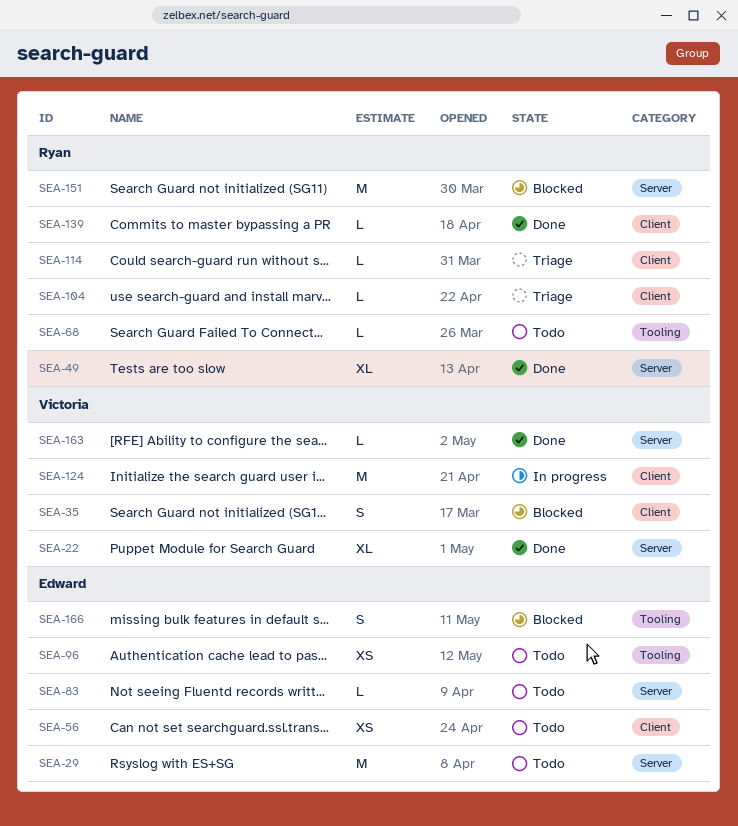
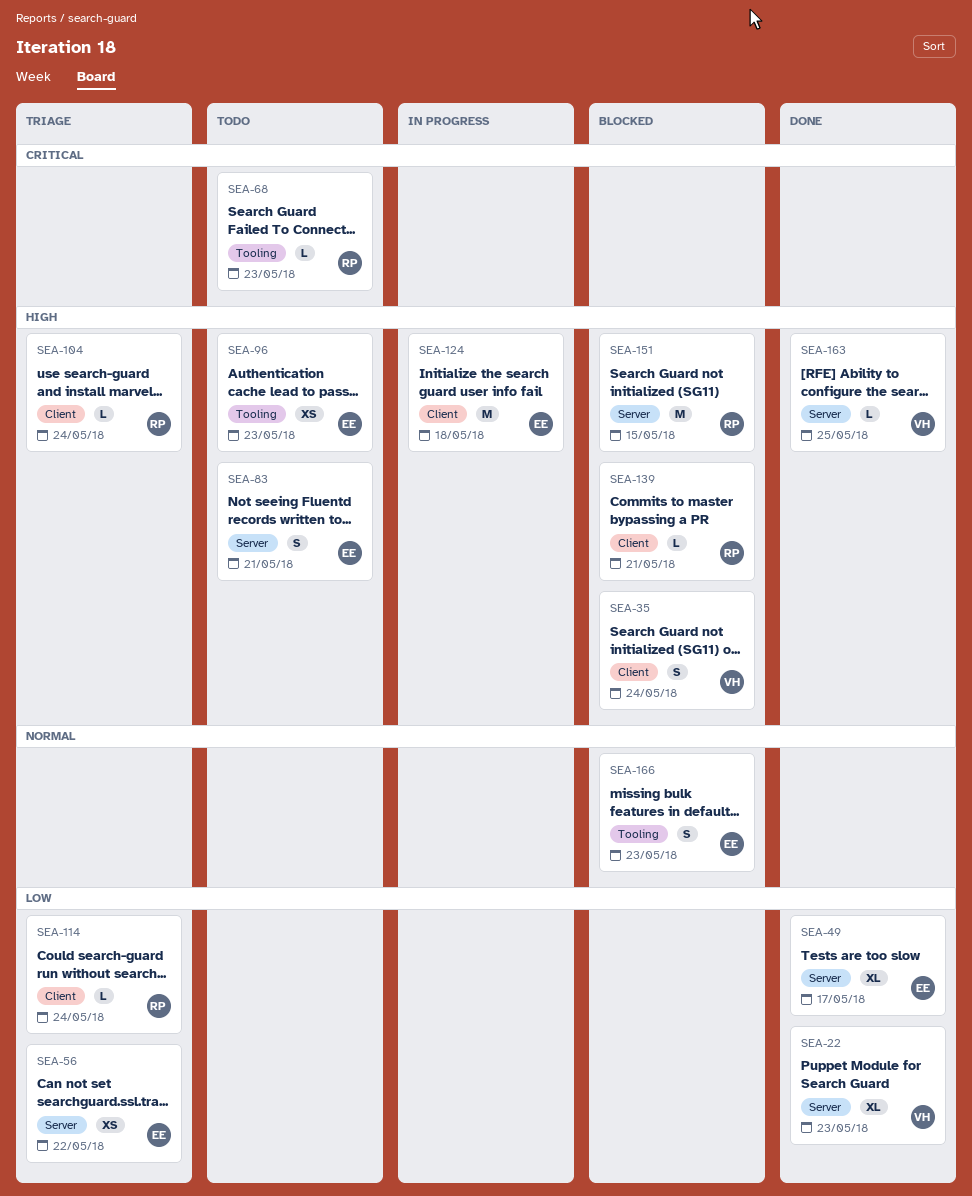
SEA-29: present -> none
SEA-49, owner: Ryan -> Edward
SEA-56, status: Todo -> Triage
SEA-56, label: Client -> Server
SEA-83, estimate: L -> S
SEA-124, owner: Victoria -> Edward
SEA-139, status: Done -> Blocked

